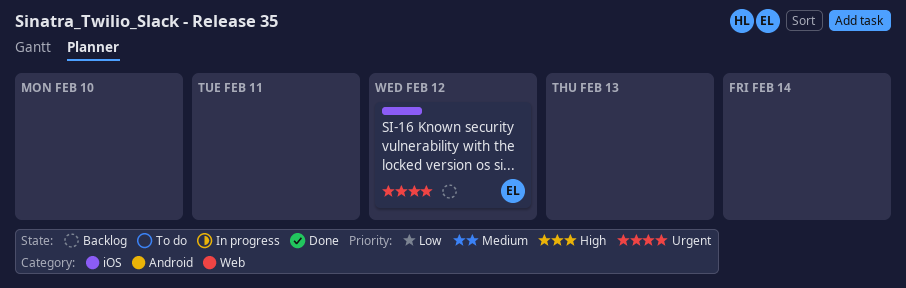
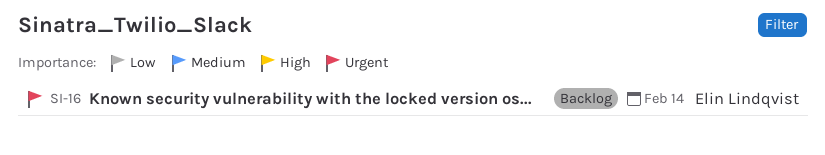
SI-16, due: Feb 12 -> Feb 14

